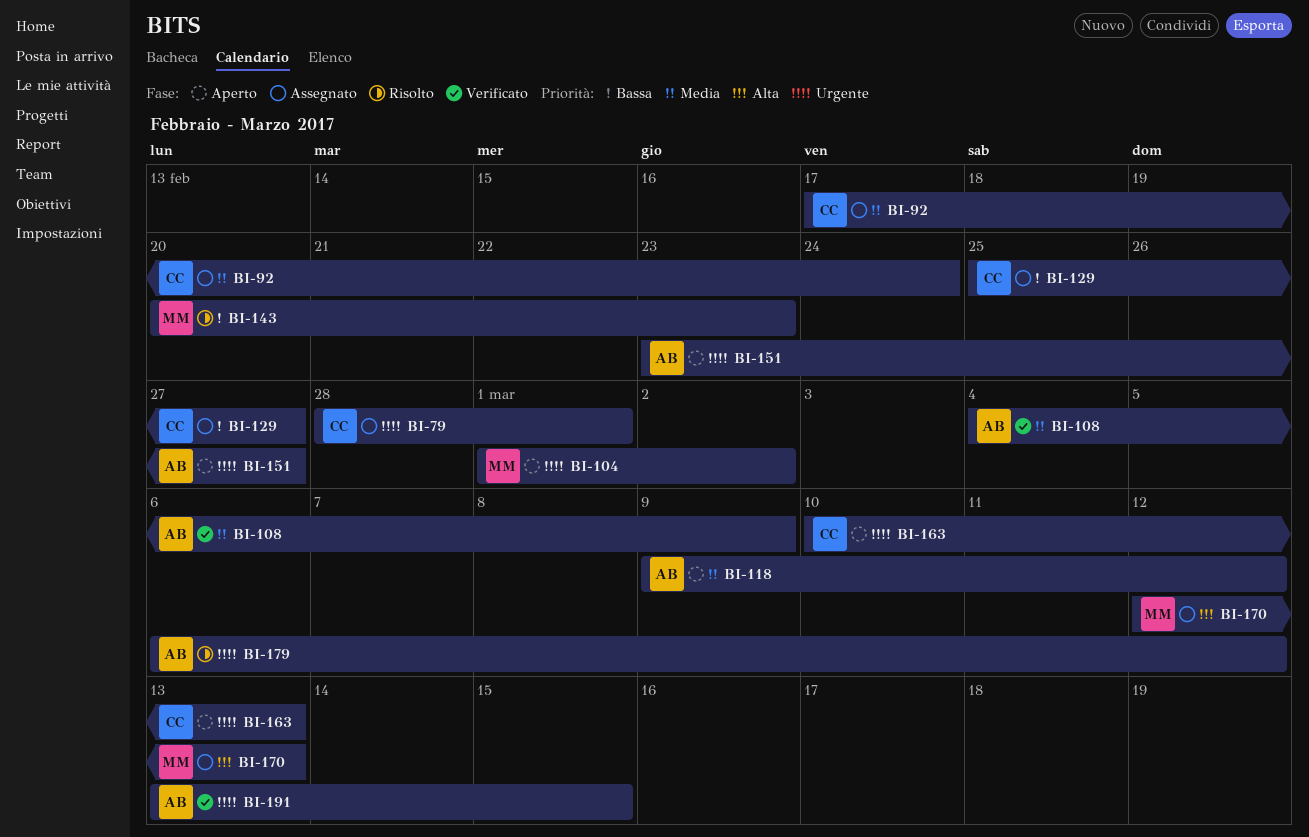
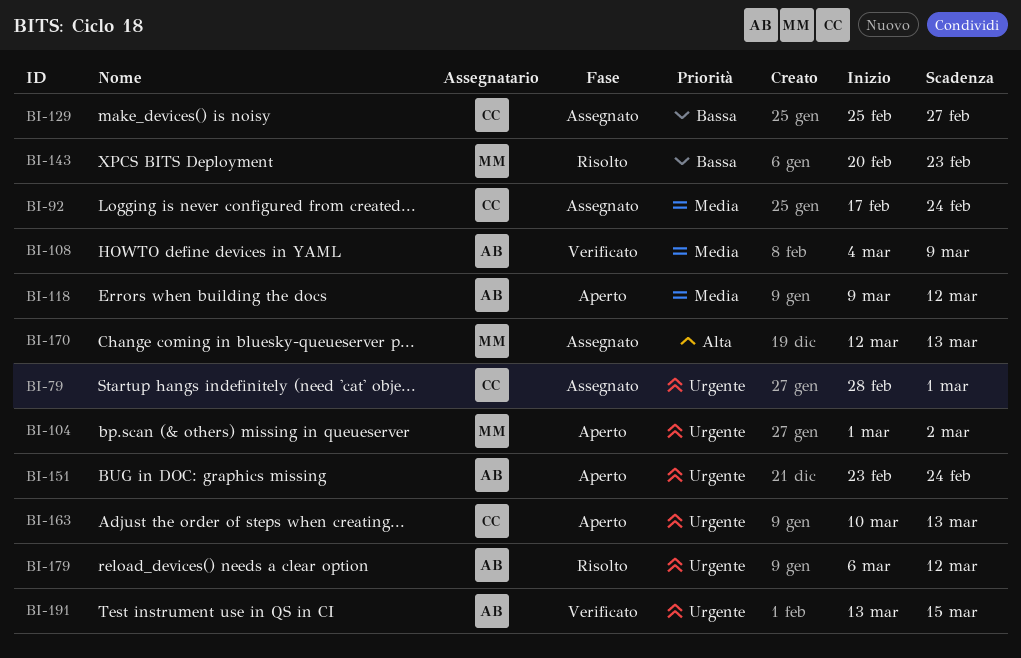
BI-151, due: Feb 27 -> Feb 24

